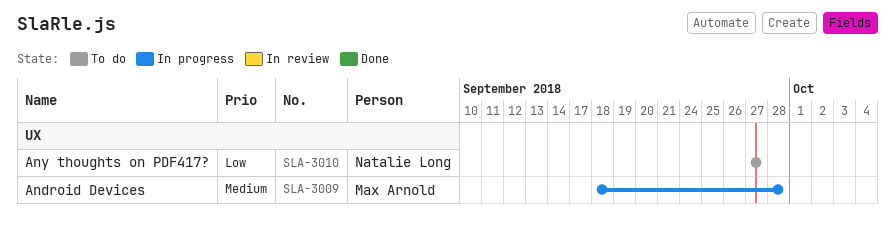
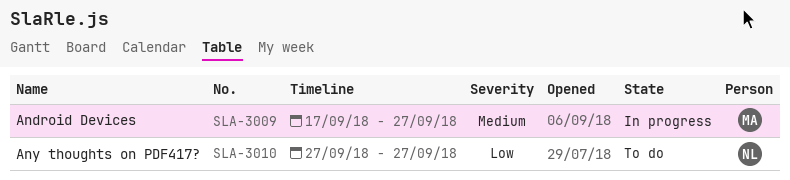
SLA-3009, start: Sep 18 -> Sep 17
SLA-3009, due: Sep 28 -> Sep 27

